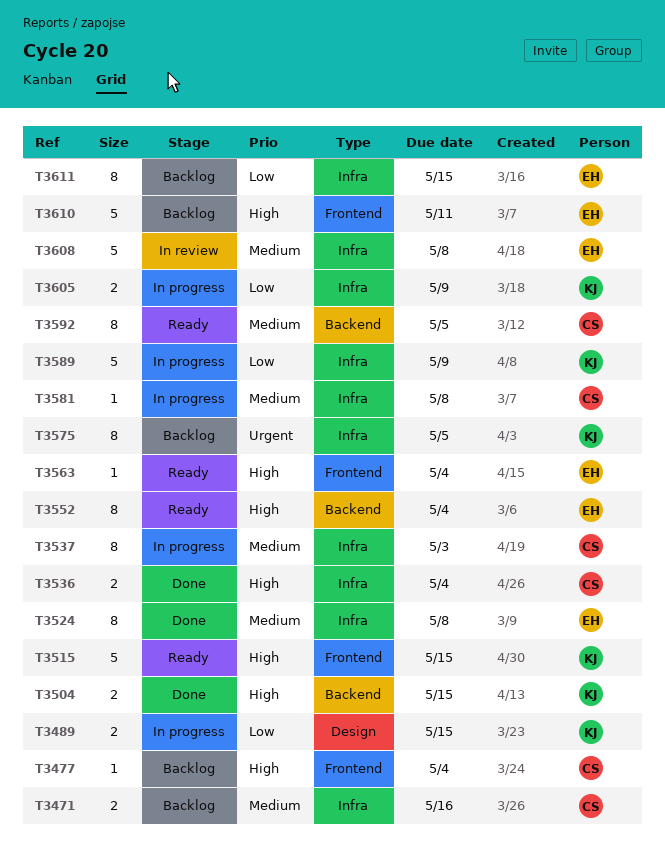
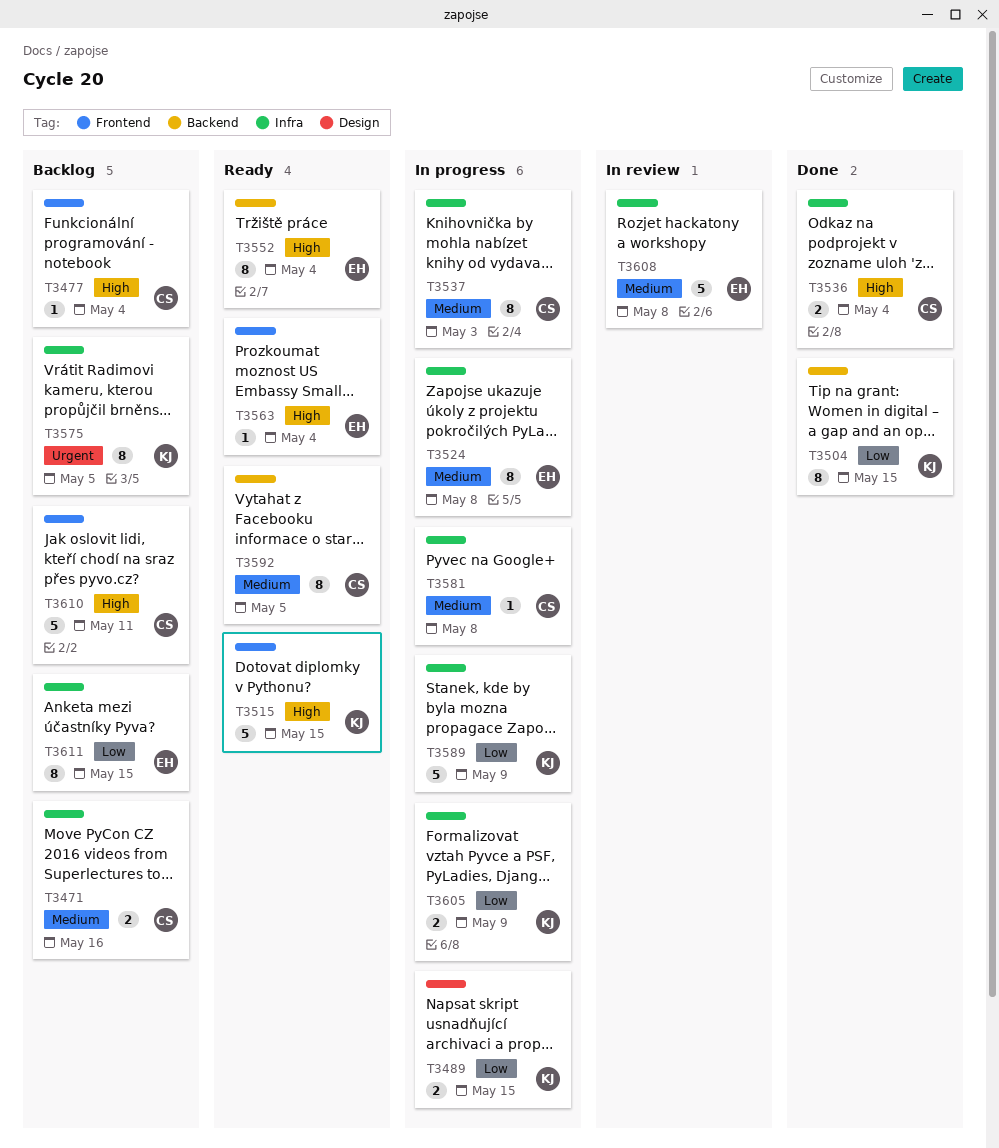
T3504, priority: High -> Low
T3504, estimate: 2 -> 8
T3524, status: Done -> In progress
T3610, owner: EH -> CS

